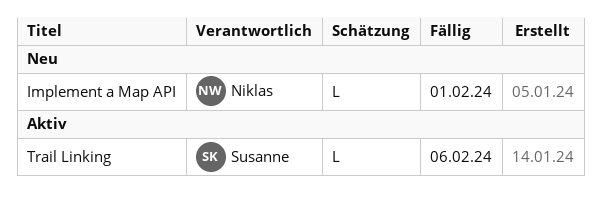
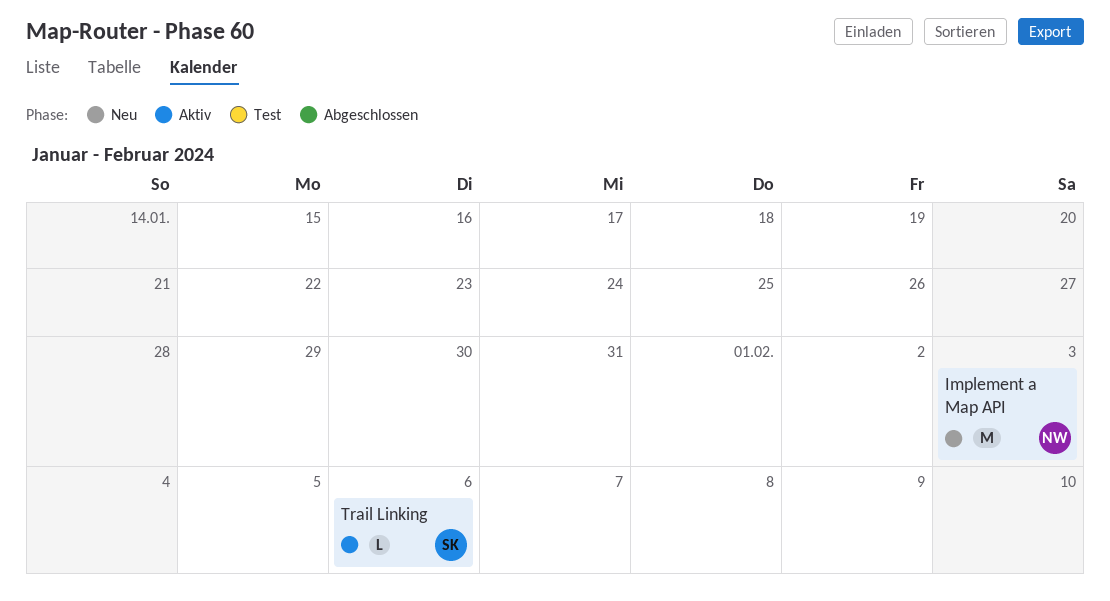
Implement a Map API, estimate: L -> M
Implement a Map API, due: Feb 1 -> Feb 3

